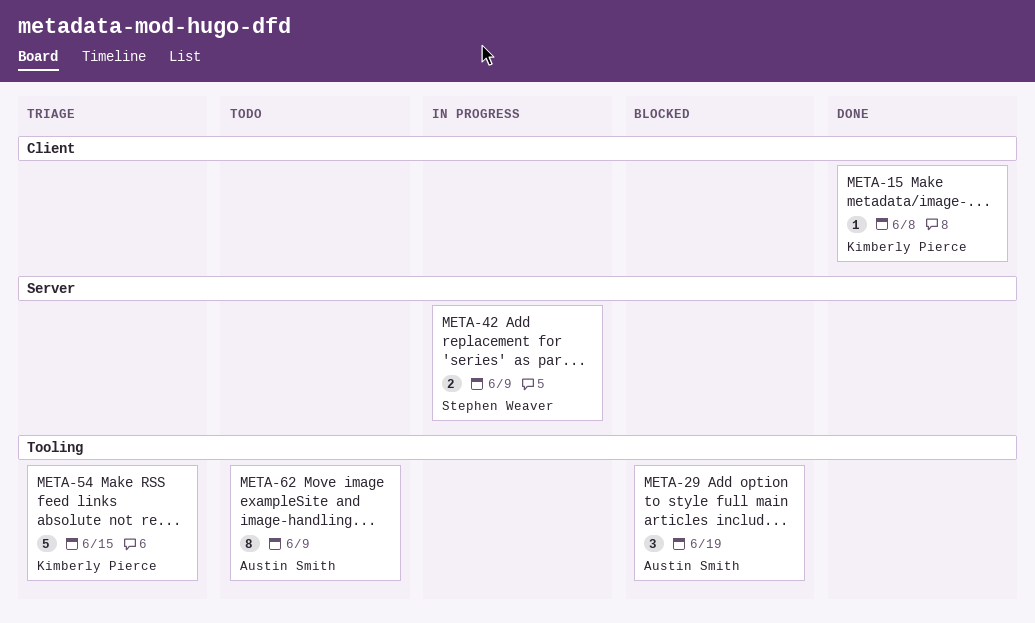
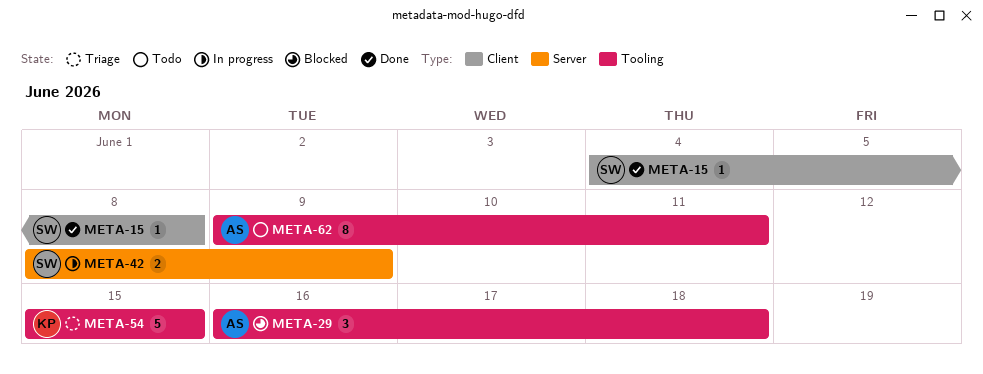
META-15, owner: Kimberly Pierce -> Stephen Weaver
META-29, due: Jun 19 -> Jun 18
META-62, due: Jun 9 -> Jun 11

